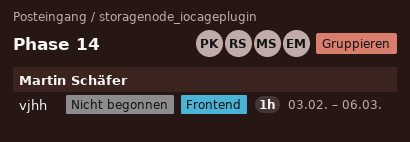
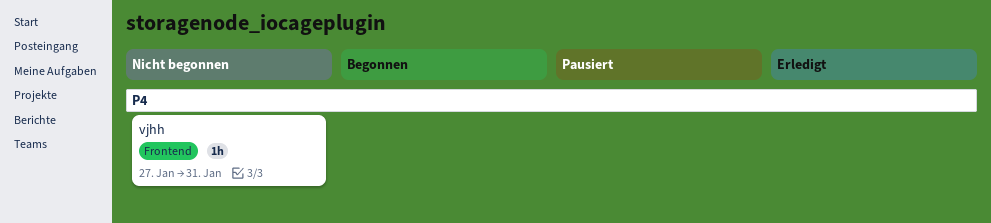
vjhh, start: Feb 3 -> Jan 27
vjhh, due: Mar 6 -> Jan 31

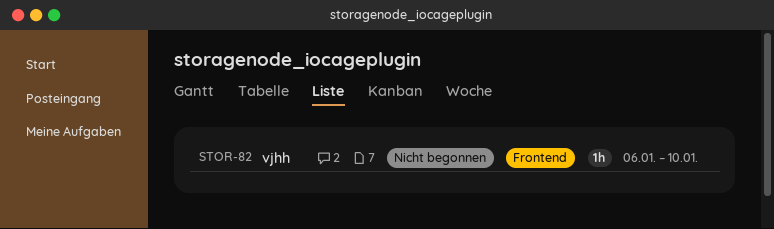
vjhh, start: Jan 27 -> Jan 6
vjhh, due: Jan 31 -> Jan 10

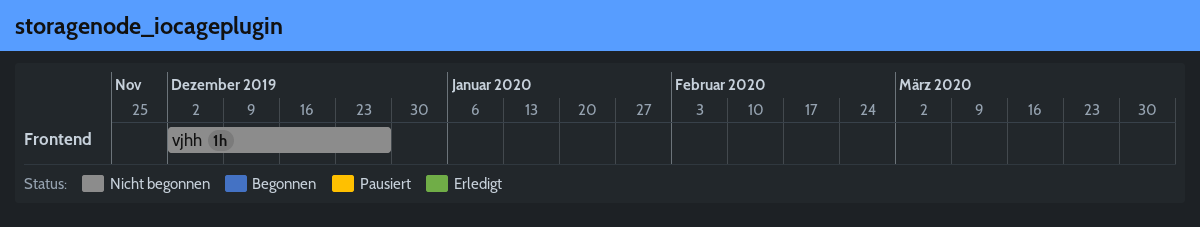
vjhh, start: Jan 6 -> Dec 2
vjhh, due: Jan 10 -> Dec 27

